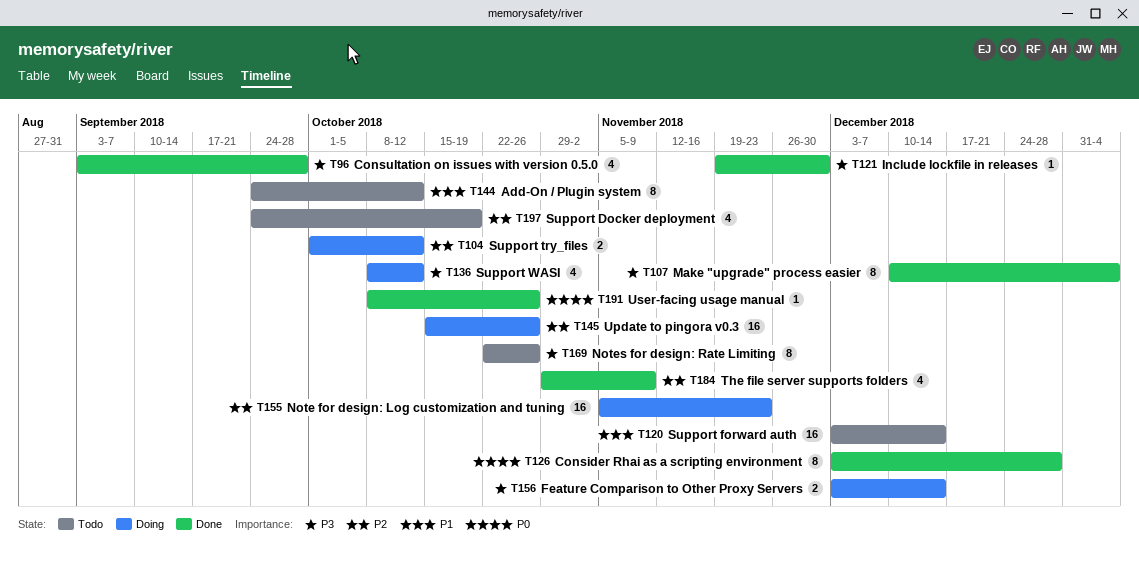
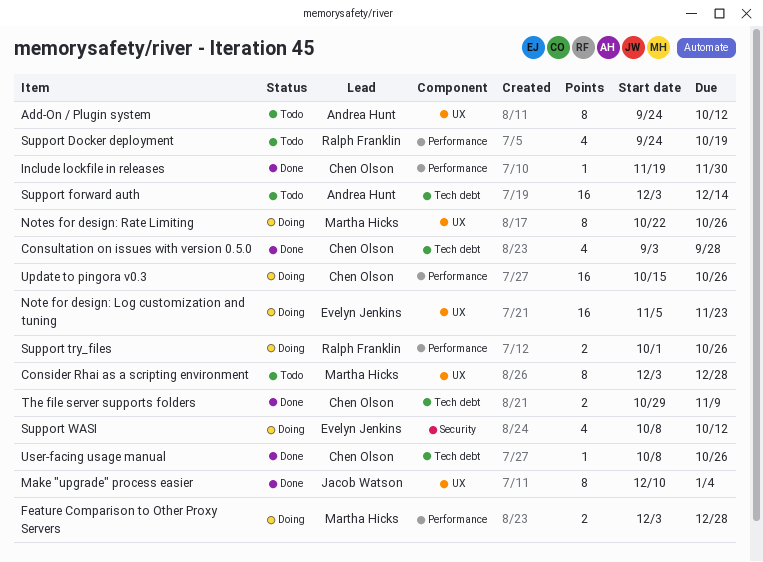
Consider Rhai as a scripting environment, status: Done -> Todo
Feature Comparison to Other Proxy Servers, due: Dec 14 -> Dec 28
Notes for design: Rate Limiting, status: Todo -> Doing
Support try_files, due: Oct 12 -> Oct 26
The file server supports folders, estimate: 4 -> 2

